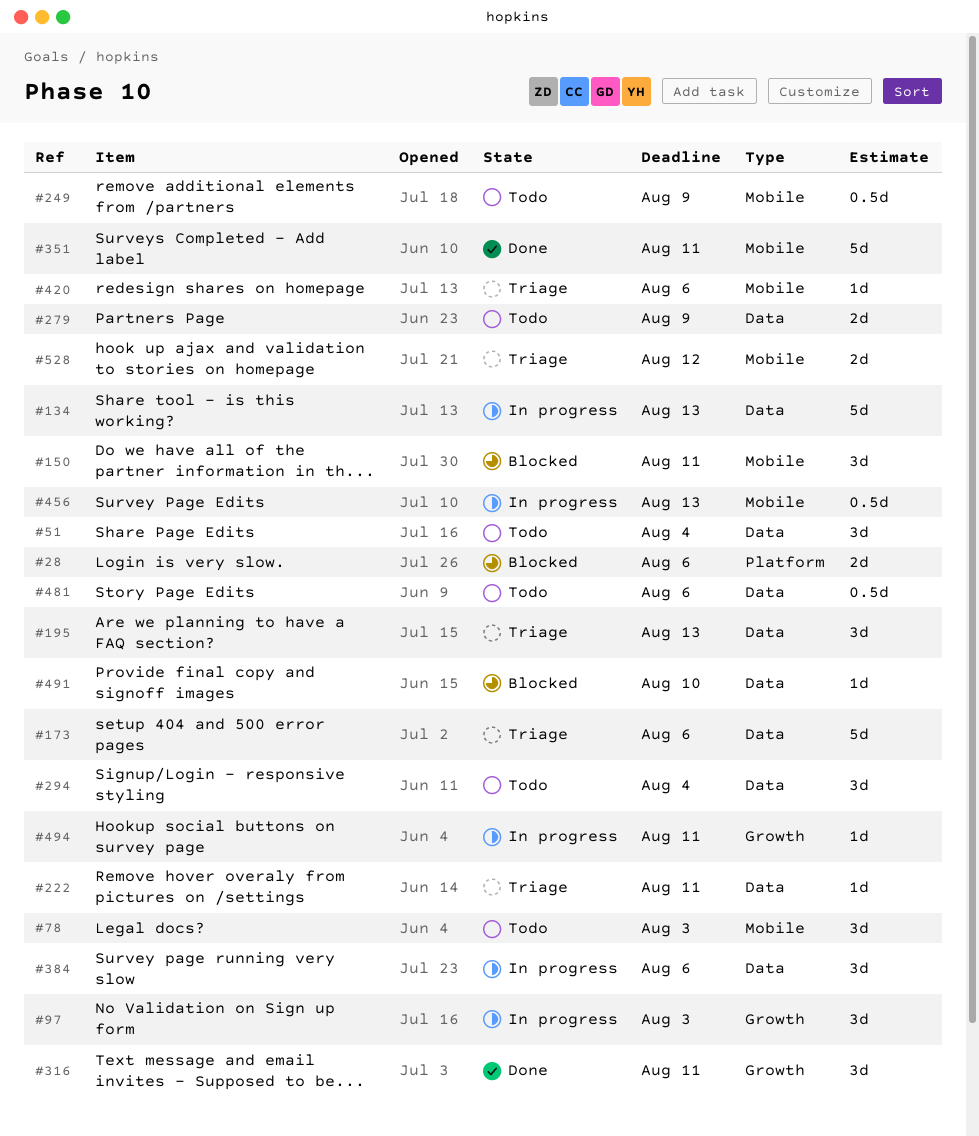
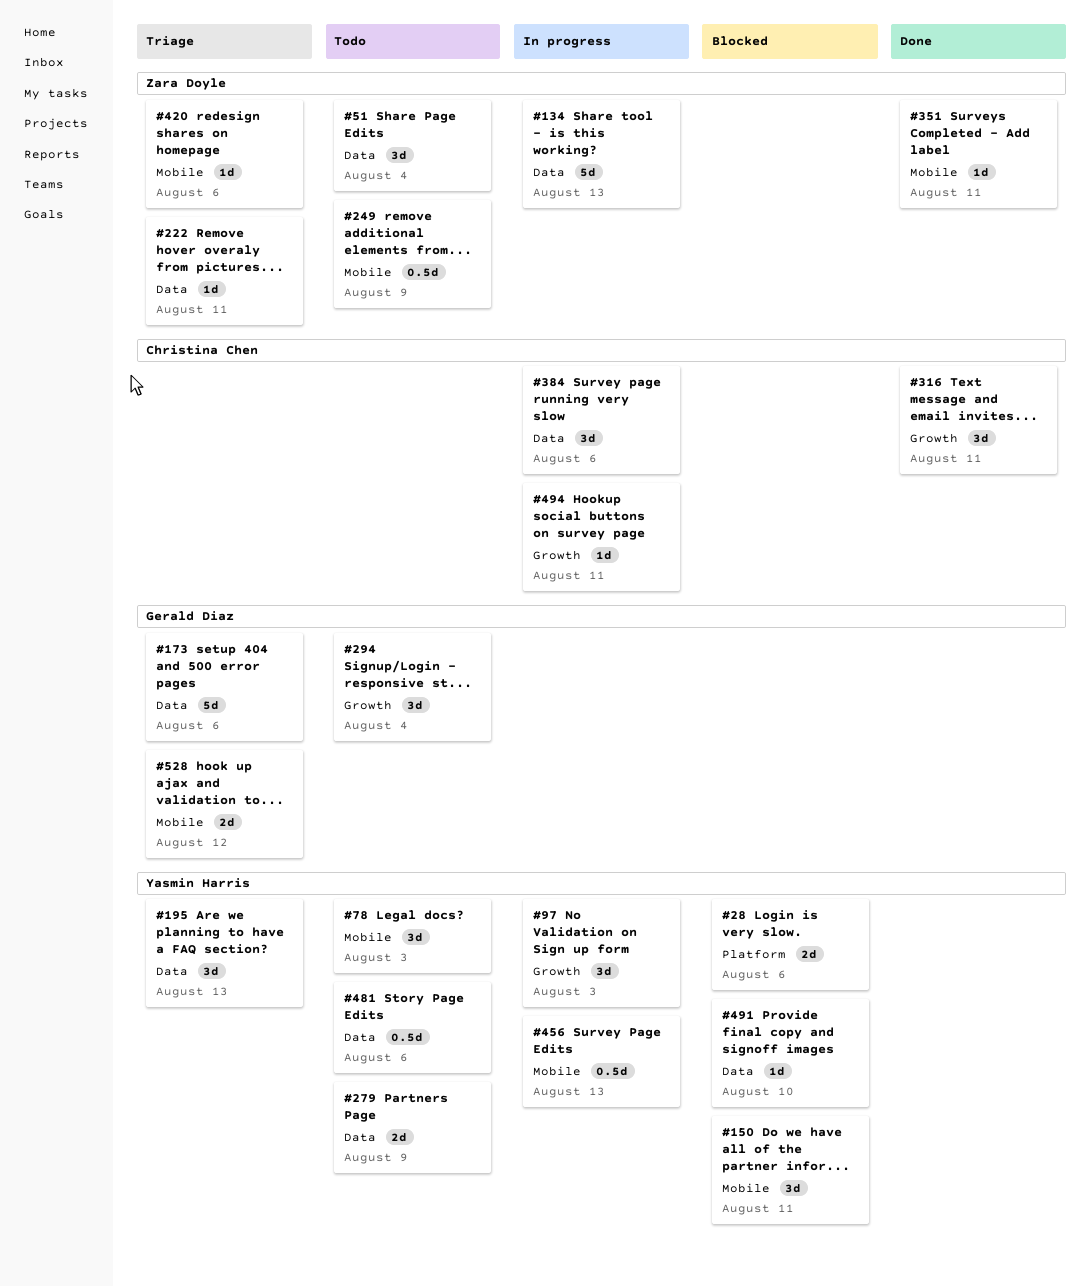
#294, label: Data -> Growth
#351, estimate: 5d -> 1d

